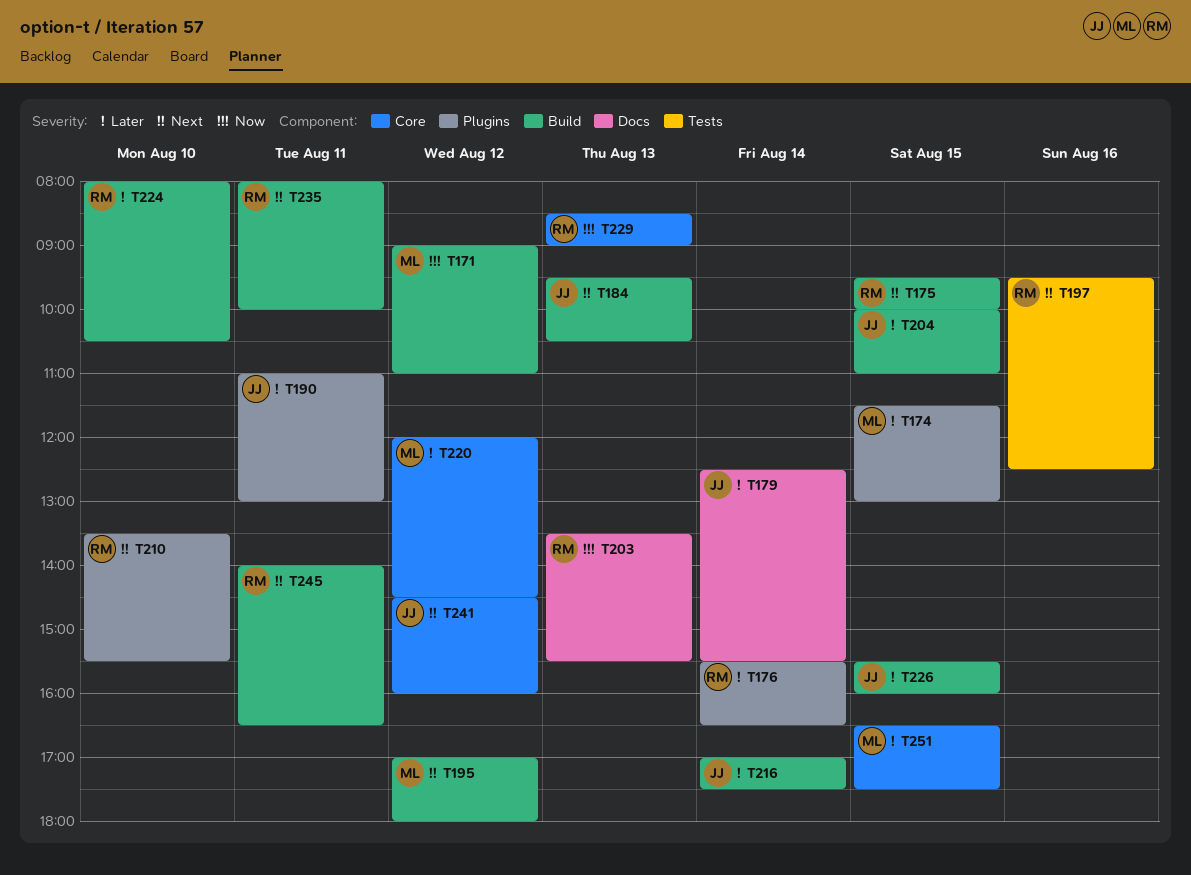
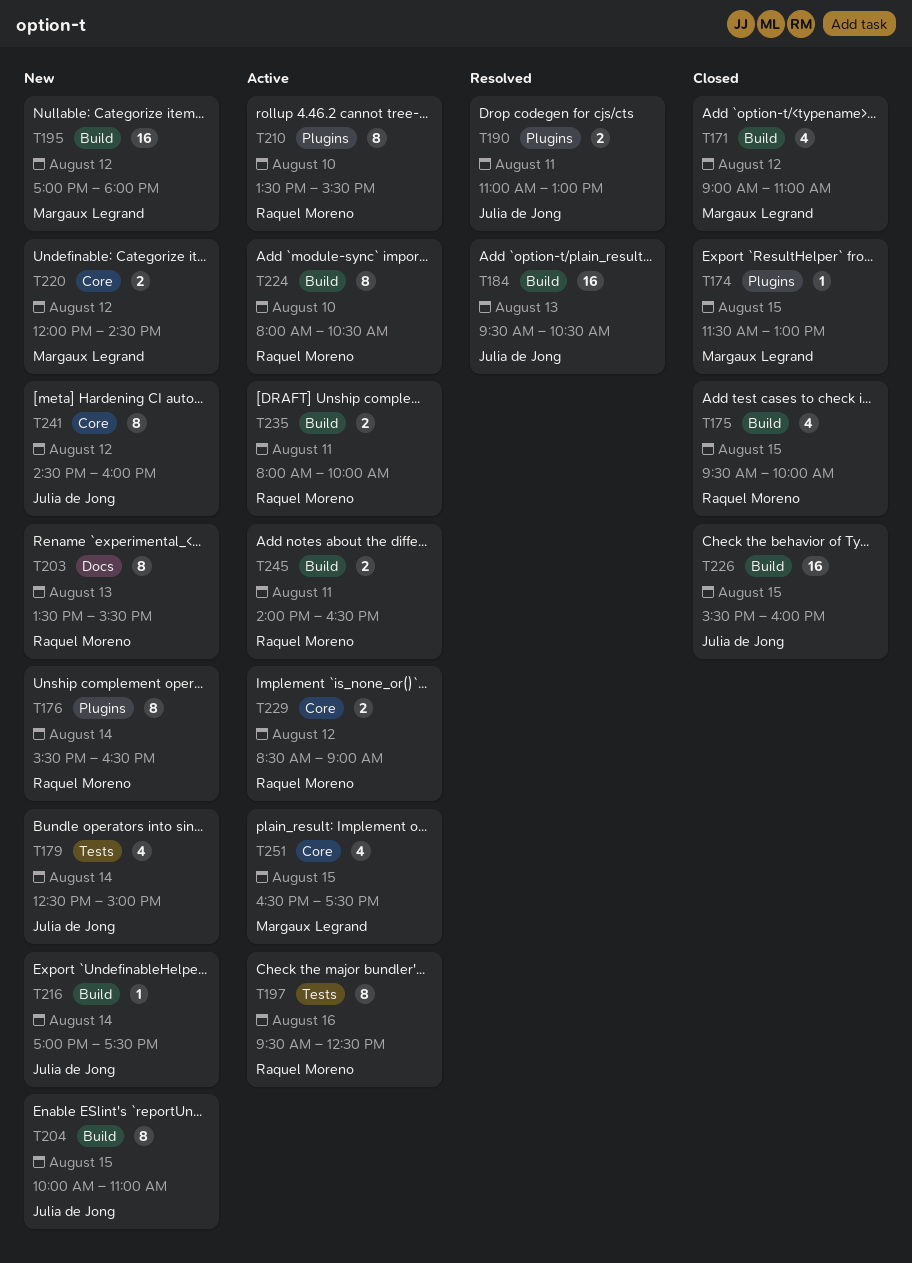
T179, label: Docs -> Tests
T179, ends: 15:30 -> 15:00
T229, day: Aug 13 -> Aug 12

